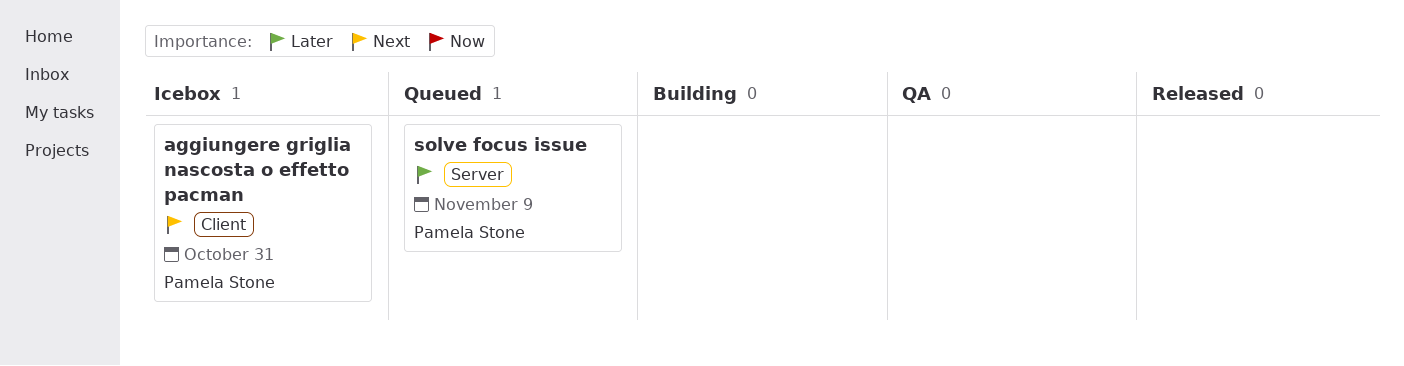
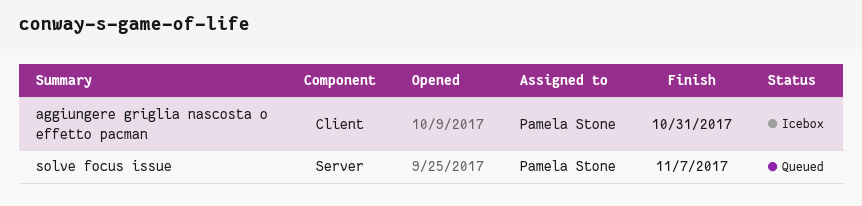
solve focus issue, due: Nov 9 -> Nov 7

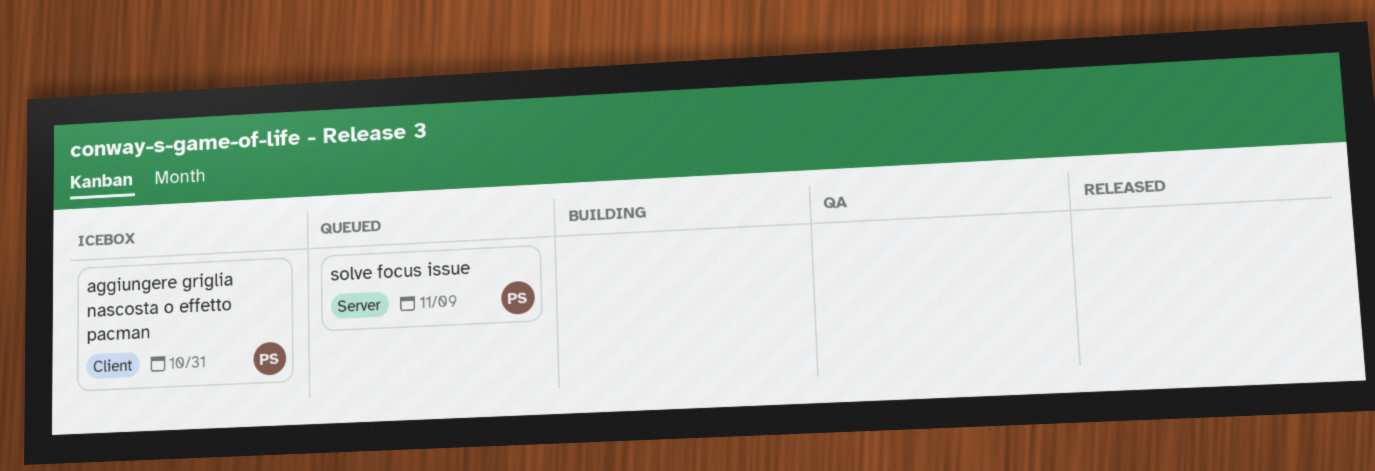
solve focus issue, due: Nov 7 -> Nov 9

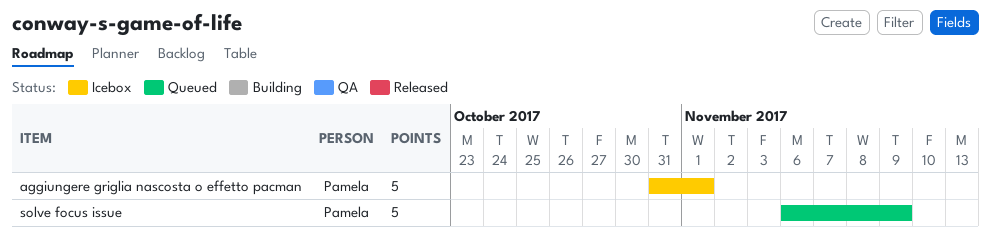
aggiungere griglia nascosta o effetto pacman, due: Oct 31 -> Nov 1

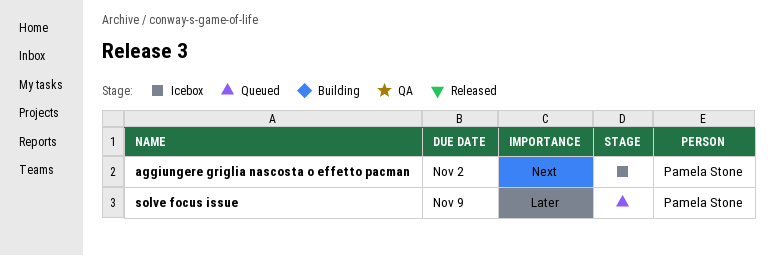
aggiungere griglia nascosta o effetto pacman, due: Nov 1 -> Nov 2

